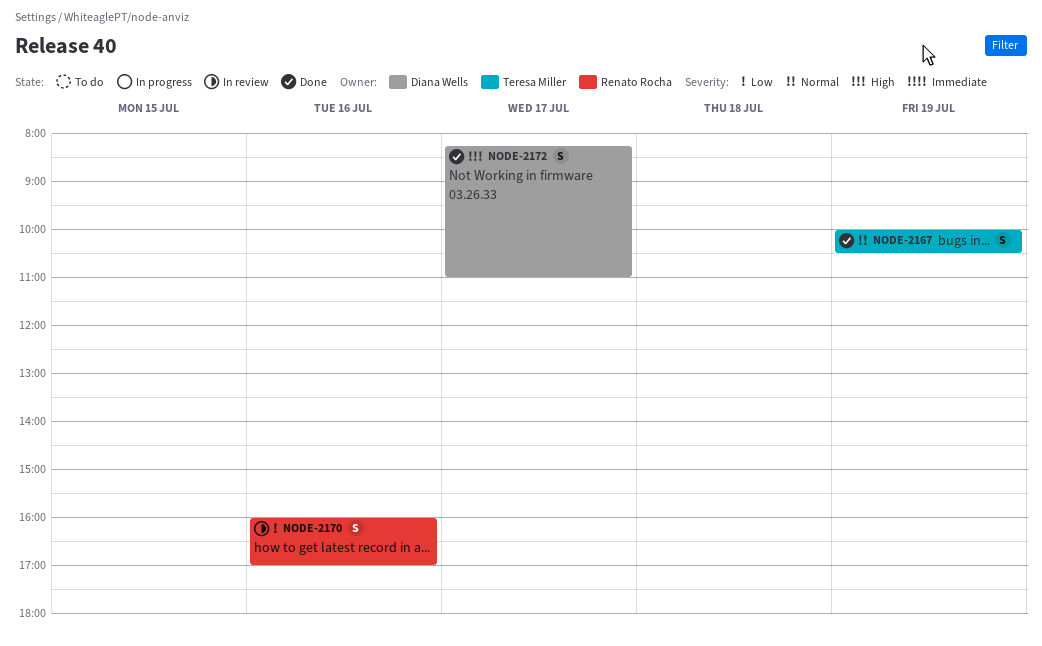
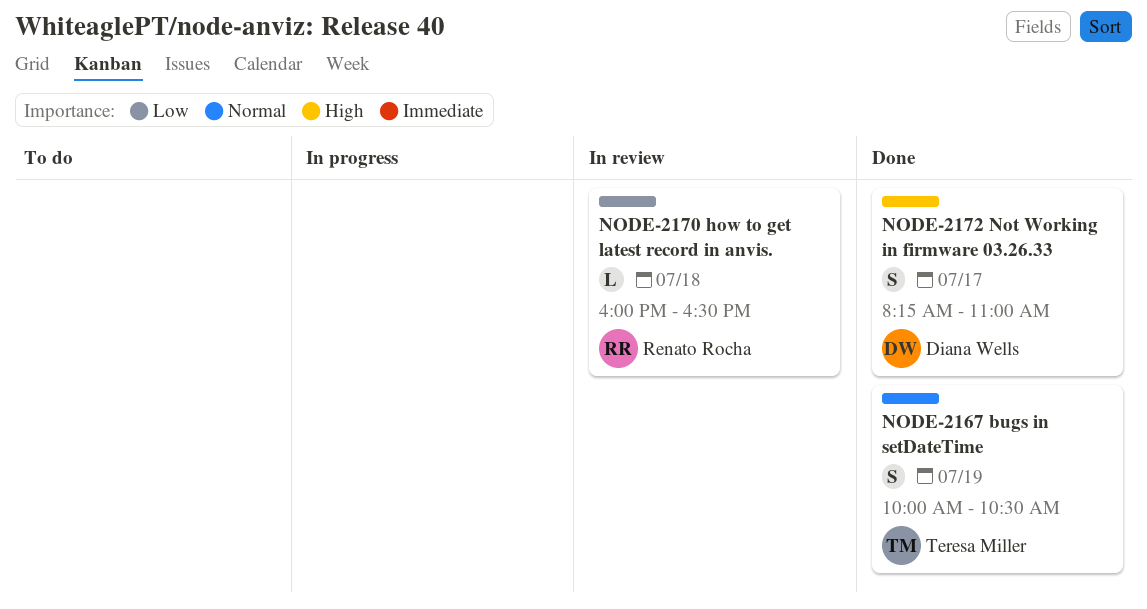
NODE-2170, estimate: S -> L
NODE-2170, day: Jul 16 -> Jul 18
NODE-2170, ends: 17:00 -> 16:30

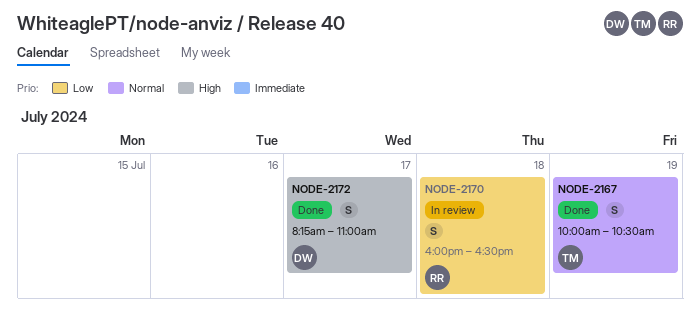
NODE-2170, estimate: L -> S

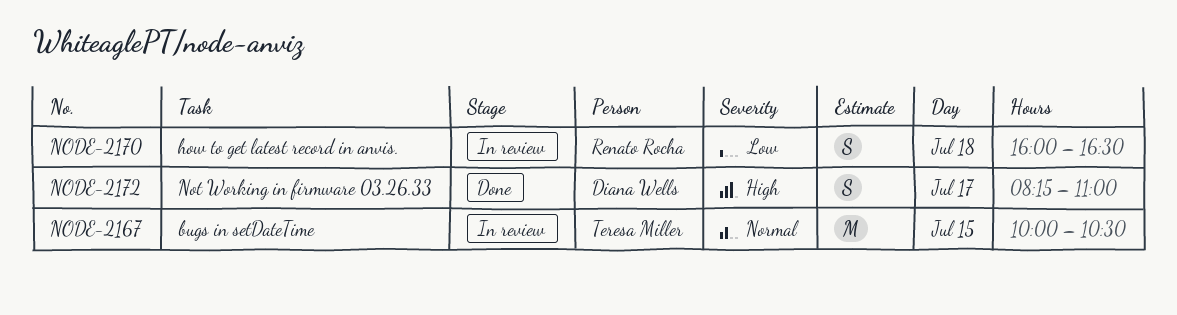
NODE-2167, status: Done -> In review
NODE-2167, estimate: S -> M
NODE-2167, day: Jul 19 -> Jul 15

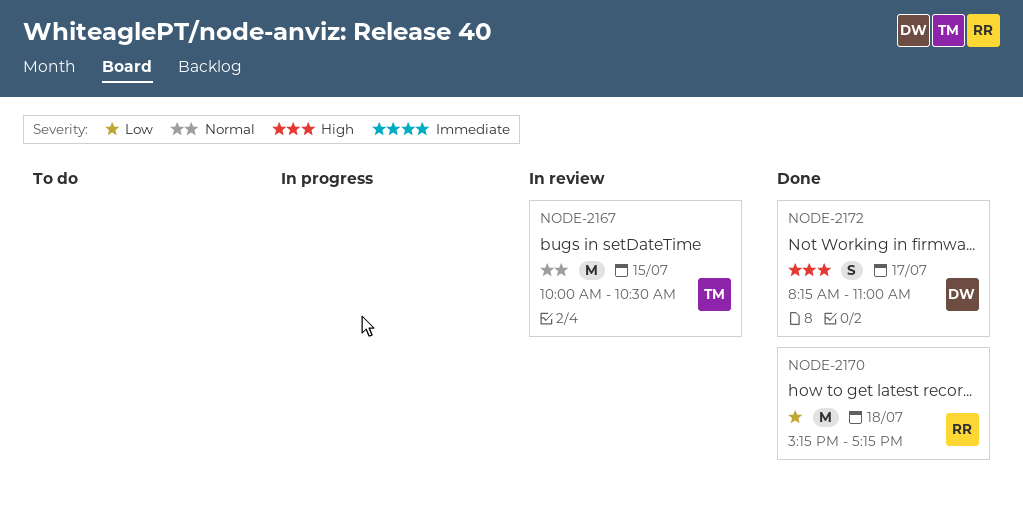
NODE-2170, status: In review -> Done
NODE-2170, estimate: S -> M
NODE-2170, begins: 16:00 -> 15:15
NODE-2170, ends: 16:30 -> 17:15

